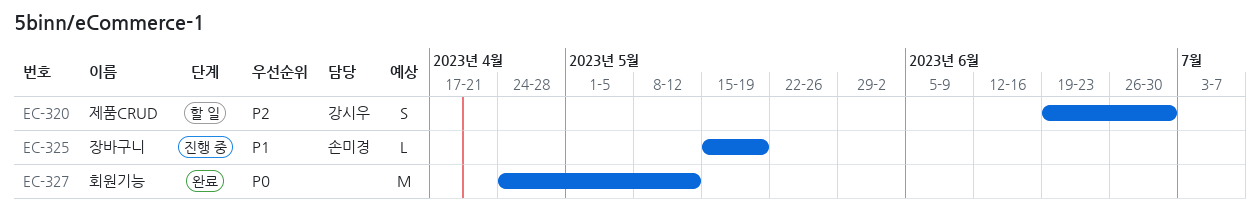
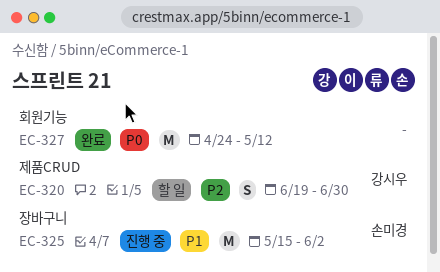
EC-325, estimate: L -> M
EC-325, due: May 19 -> Jun 2

